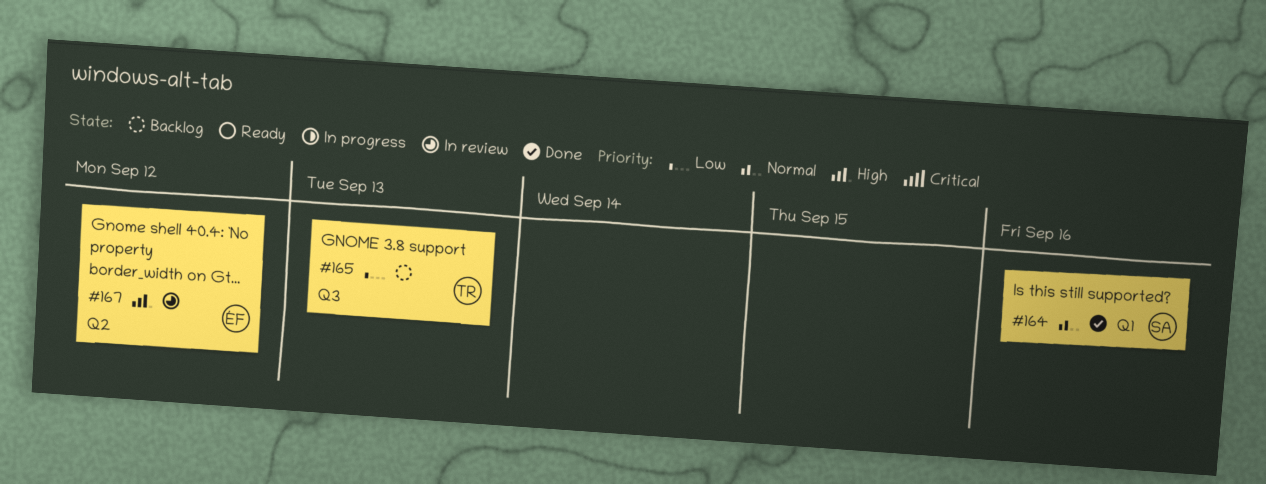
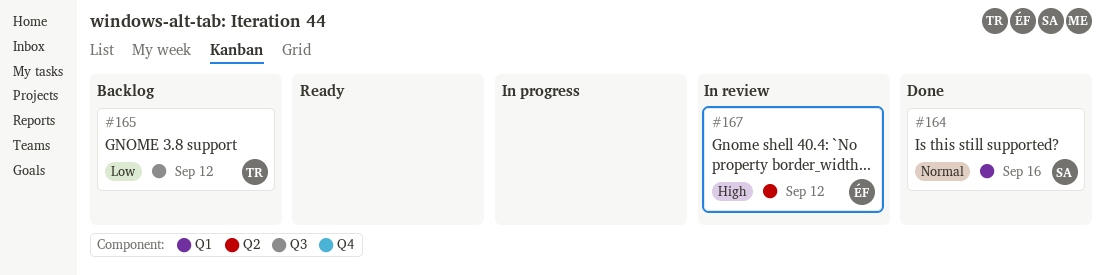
#165, due: Sep 13 -> Sep 12

